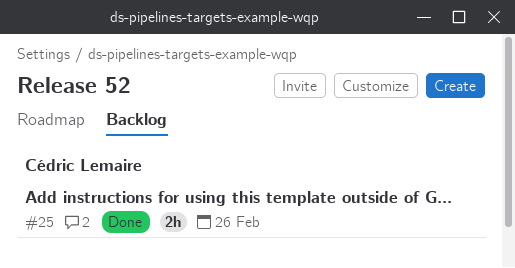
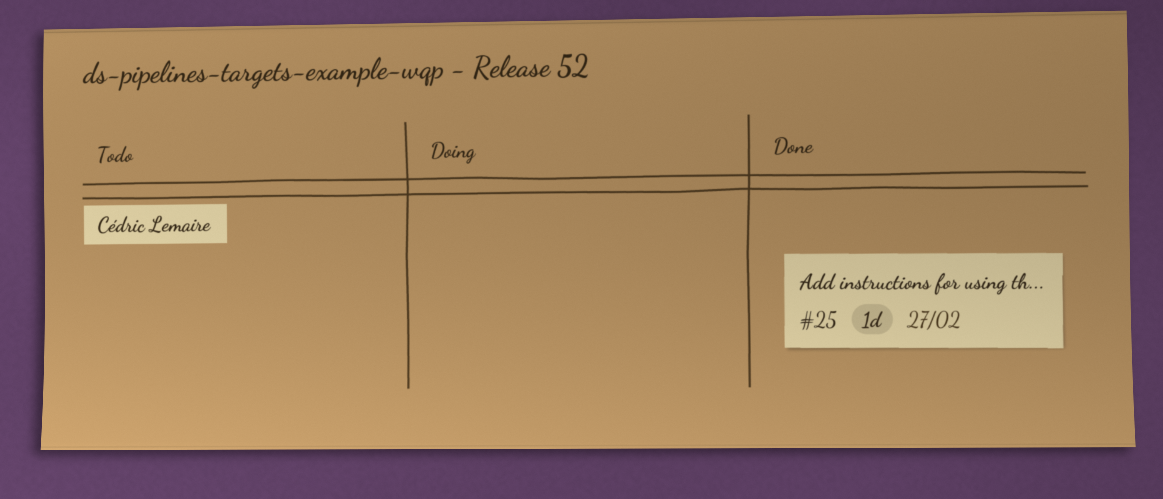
#25, estimate: 2h -> 1d
#25, due: Feb 26 -> Feb 27

